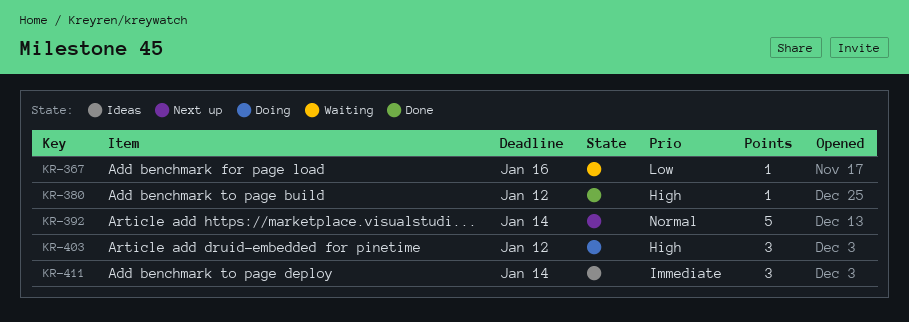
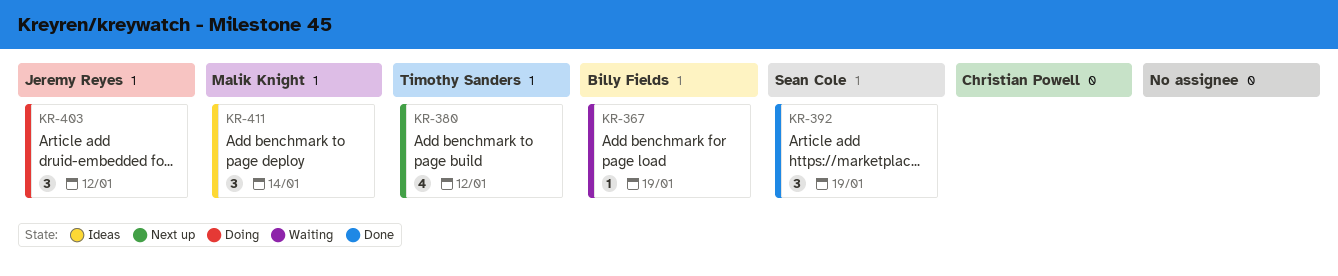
KR-367, due: Jan 16 -> Jan 19
KR-380, status: Done -> Next up
KR-380, estimate: 1 -> 4
KR-392, status: Next up -> Done
KR-392, estimate: 5 -> 3
KR-392, due: Jan 14 -> Jan 19

